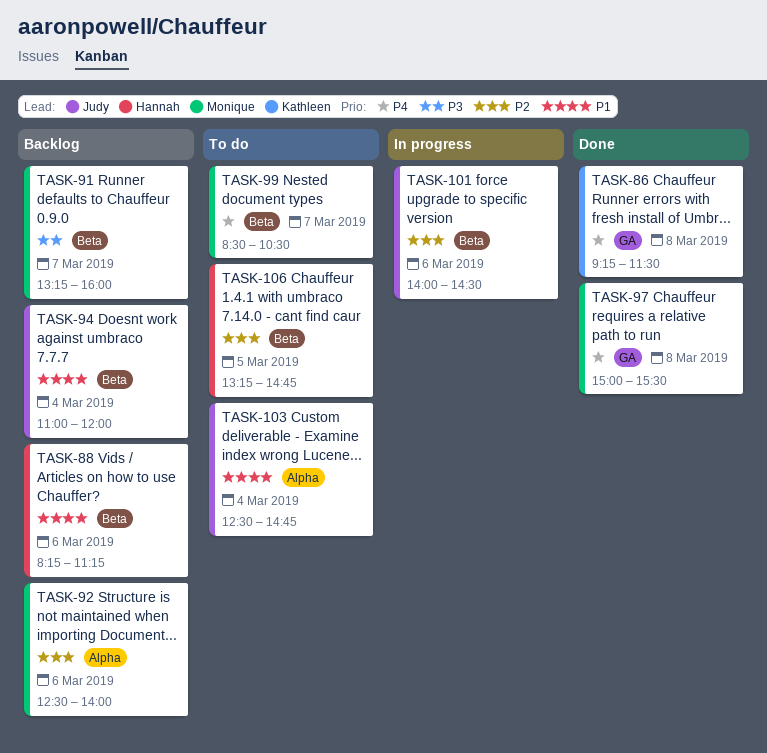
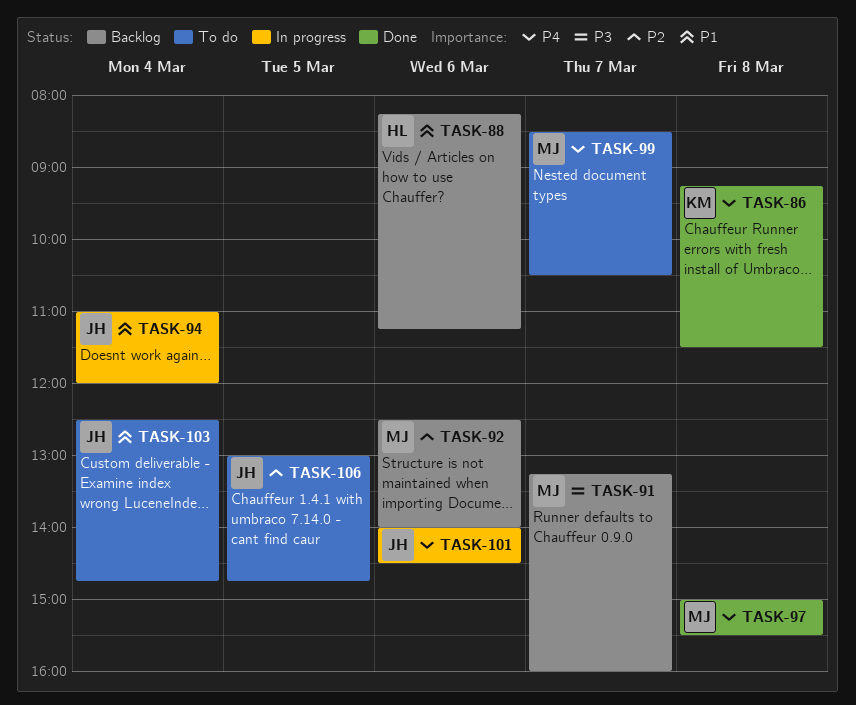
TASK-94, status: Backlog -> In progress
TASK-101, priority: P2 -> P4
TASK-106, owner: Hannah -> Judy
TASK-106, begins: 13:15 -> 13:00

